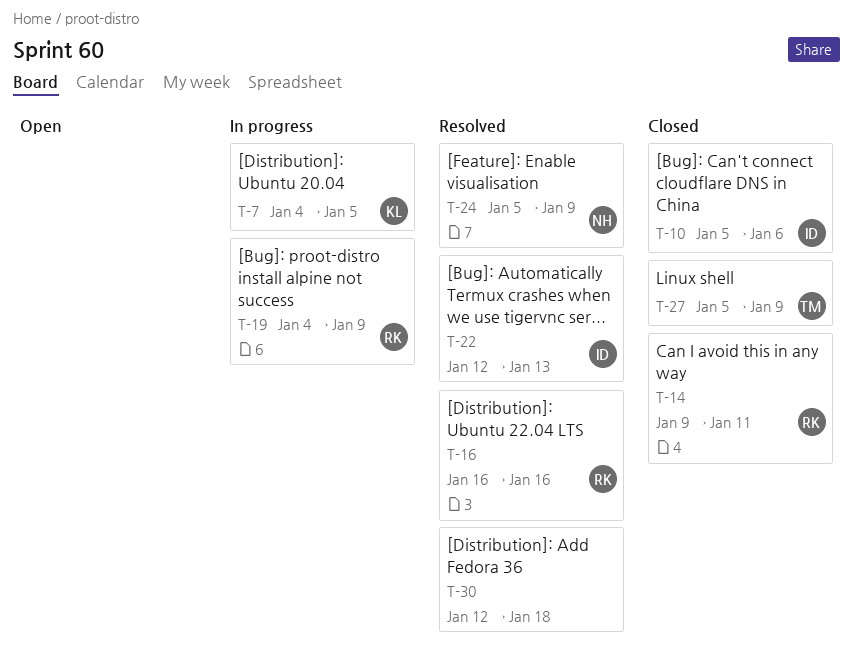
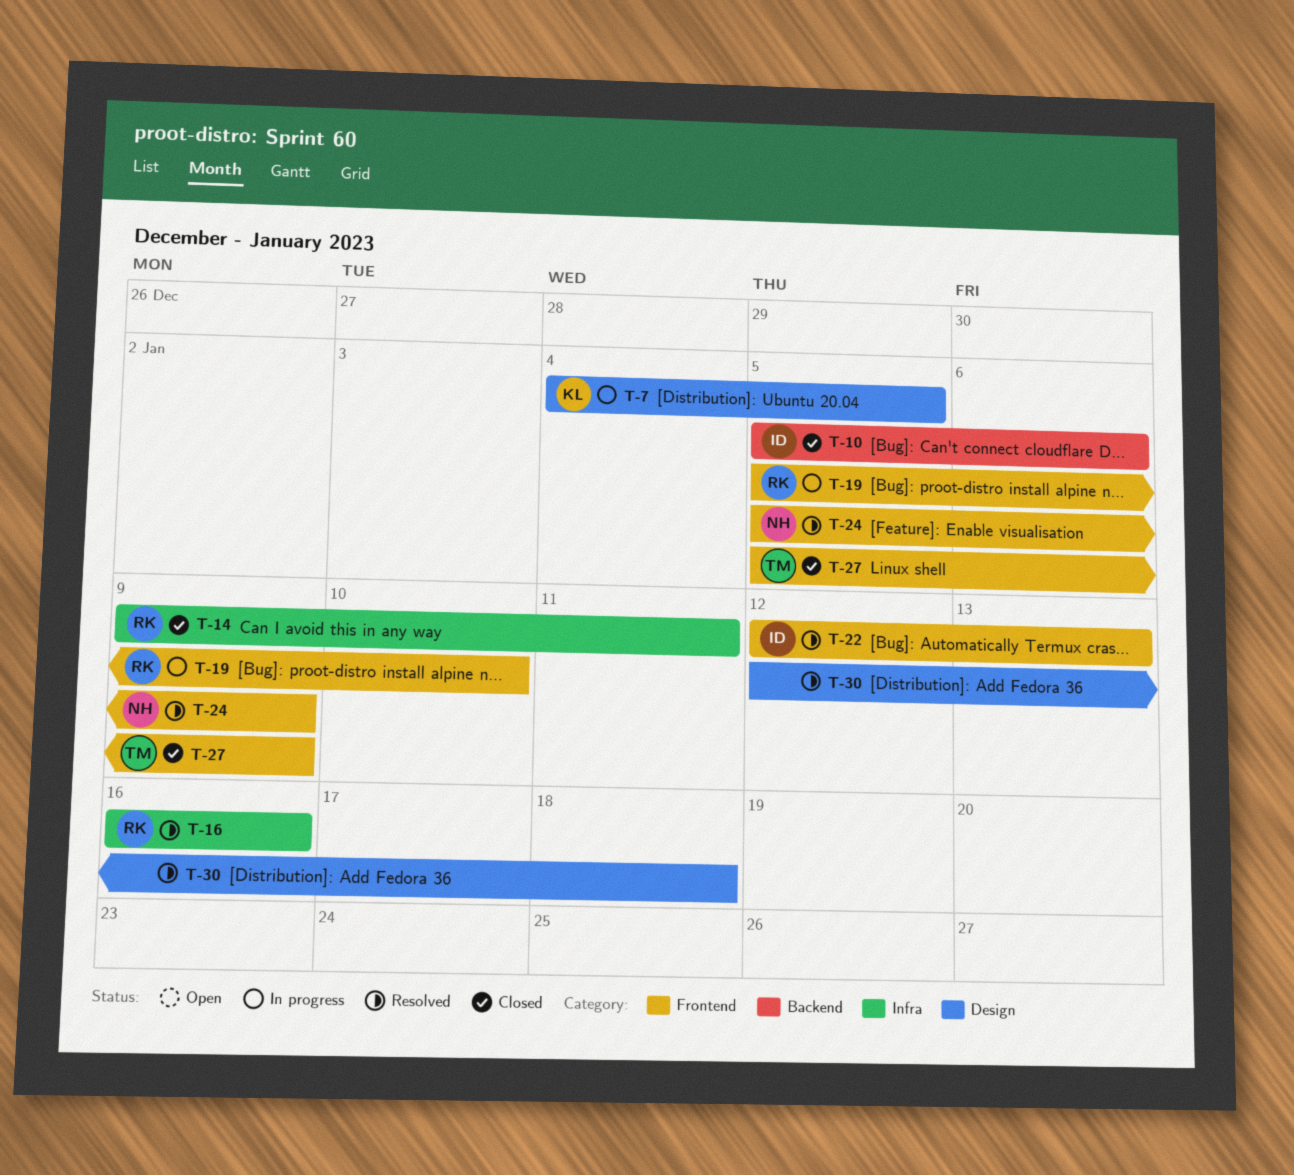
T-19, start: Jan 4 -> Jan 5
T-19, due: Jan 9 -> Jan 10

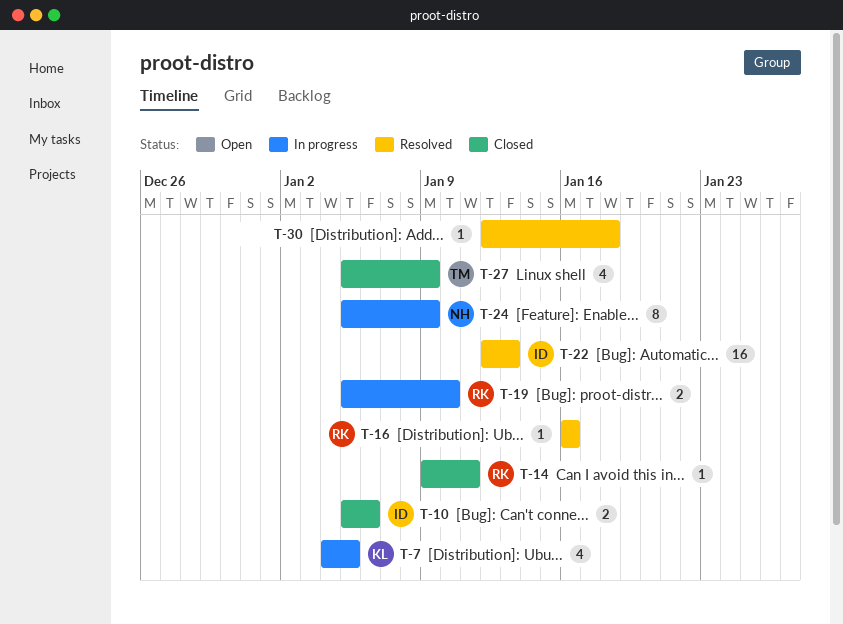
T-24, status: Resolved -> In progress

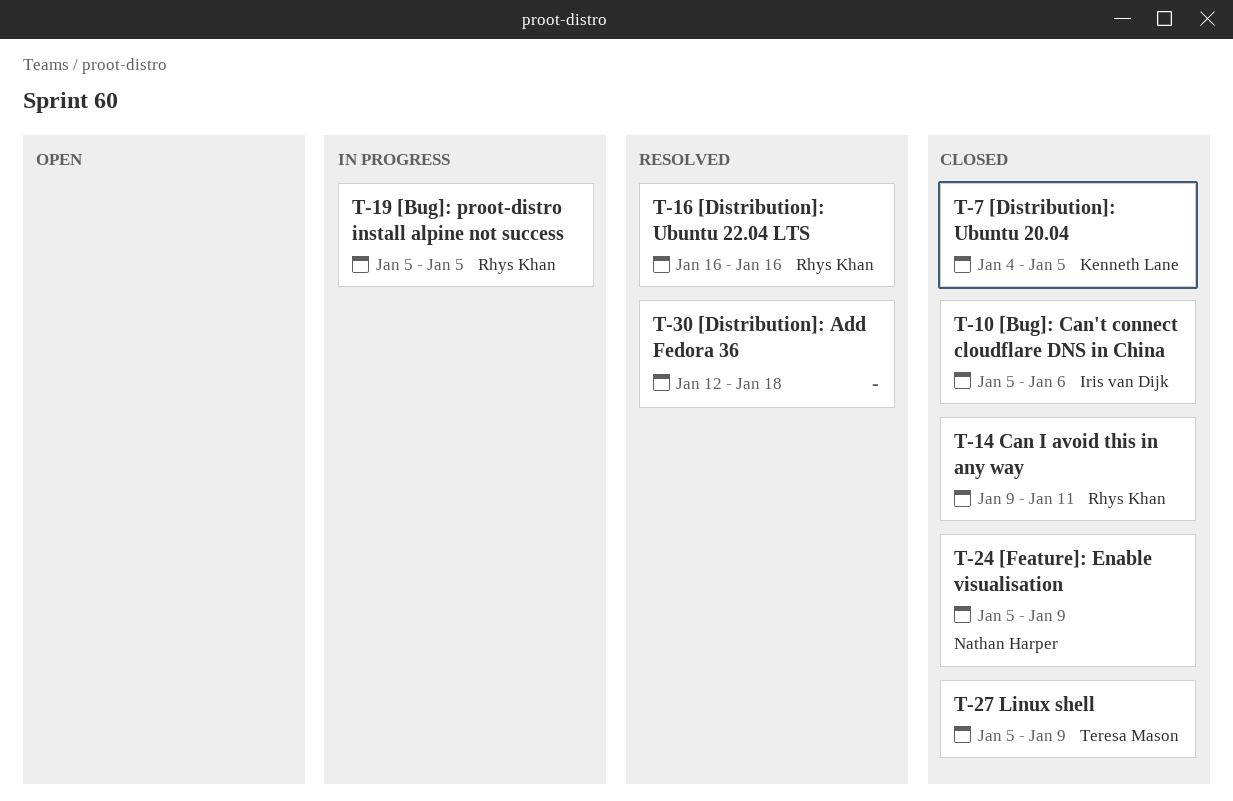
T-7, status: In progress -> Closed
T-19, due: Jan 10 -> Jan 5
T-22: present -> none
T-24, status: In progress -> Closed

